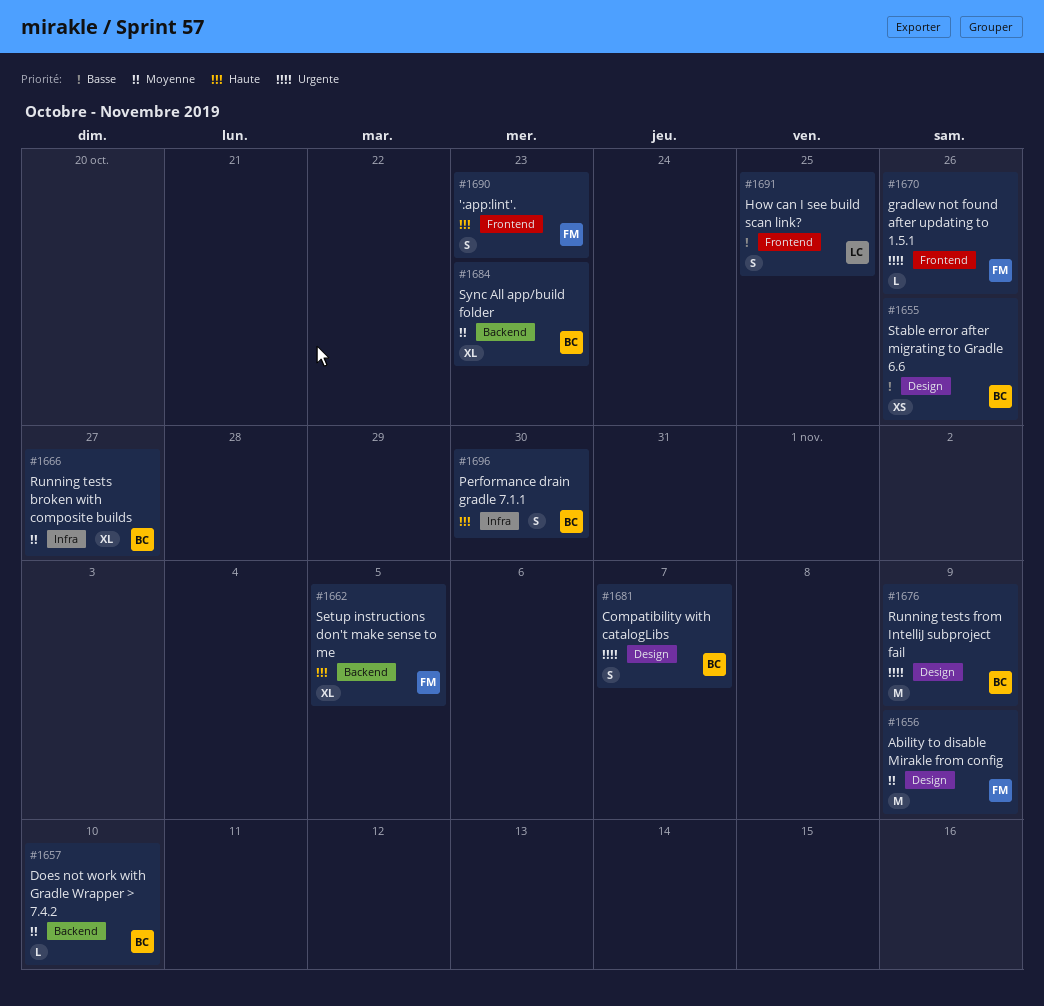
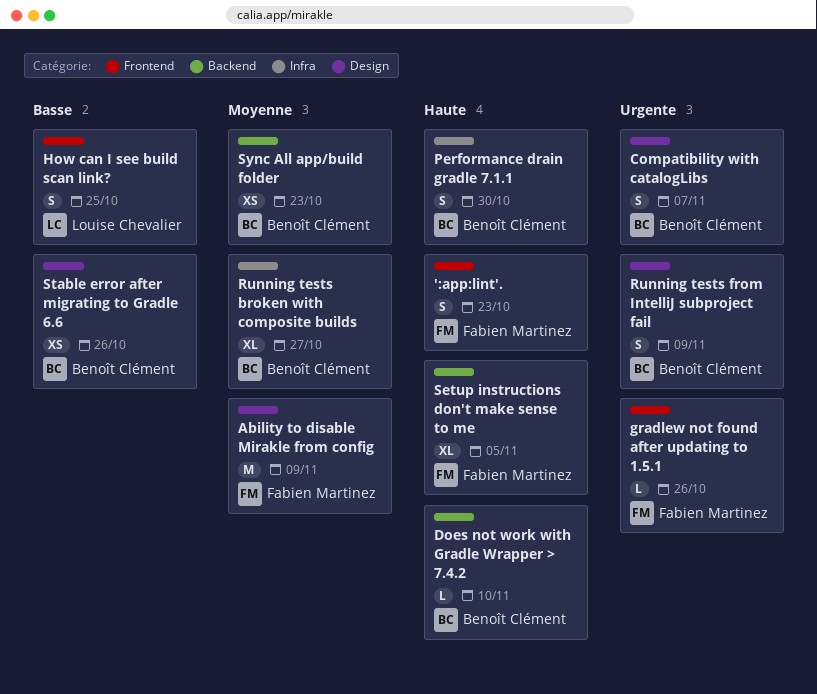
Does not work with Gradle Wrapper > 7.4.2, priority: Moyenne -> Haute
Running tests from IntelliJ subproject fail, estimate: M -> S
Sync All app/build folder, estimate: XL -> XS

